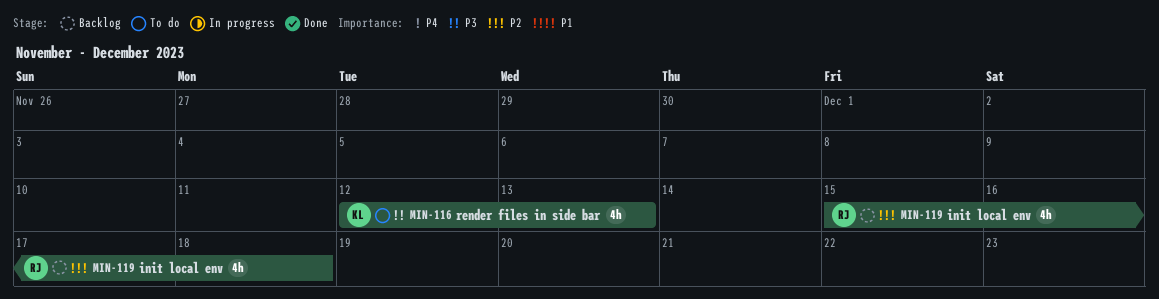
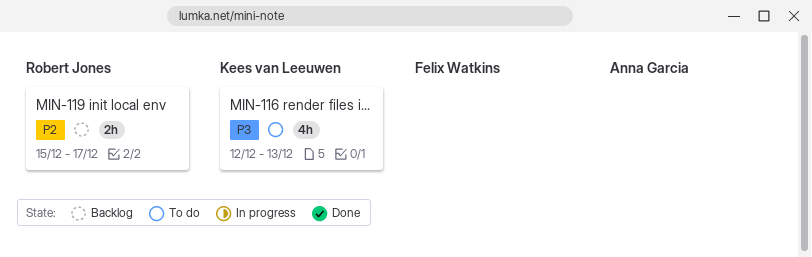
MIN-119, estimate: 4h -> 2h
MIN-119, due: Dec 18 -> Dec 17

